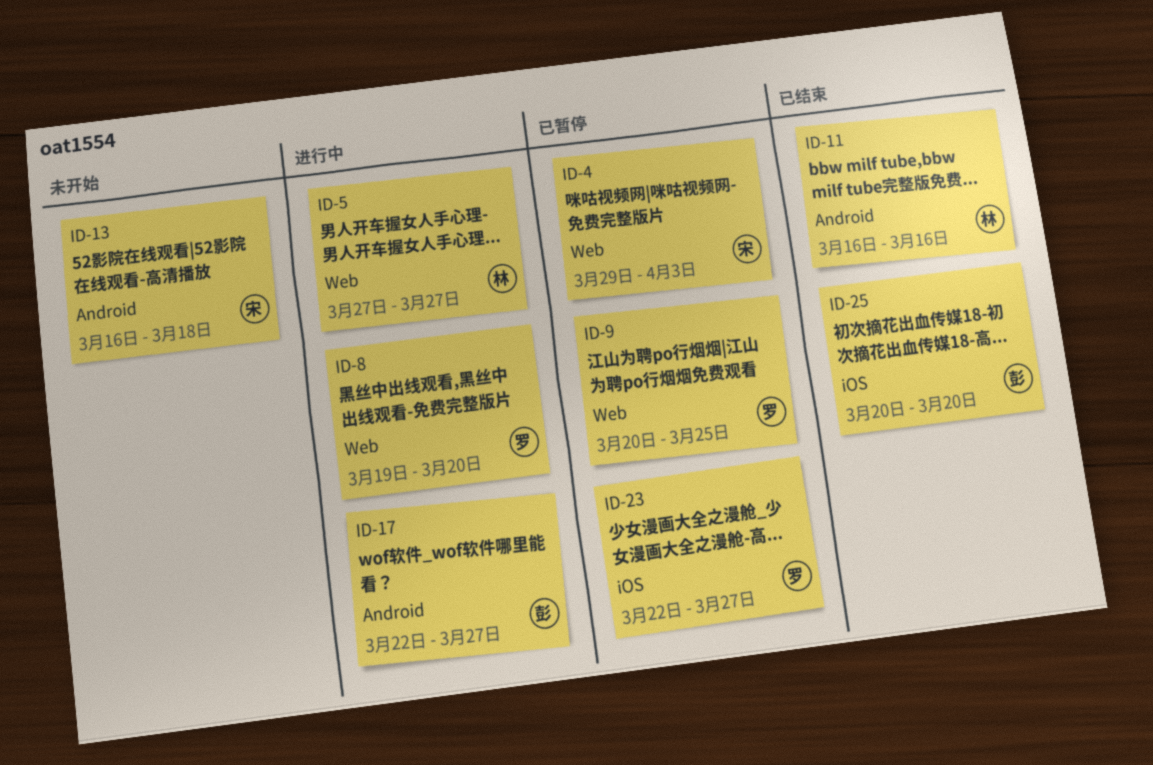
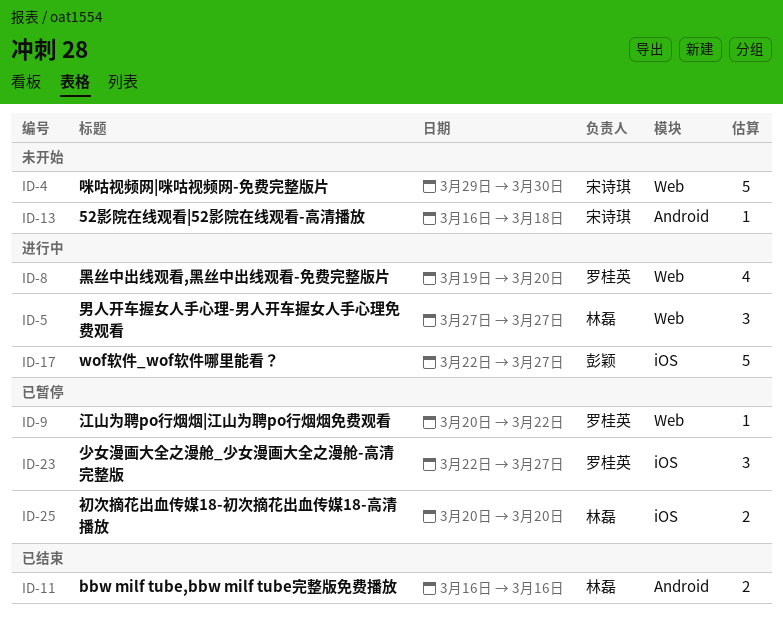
ID-4, status: 已暂停 -> 未开始
ID-4, due: Apr 3 -> Mar 30
ID-9, due: Mar 25 -> Mar 22
ID-17, label: Android -> iOS
ID-25, status: 已结束 -> 已暂停
ID-25, owner: 彭颖 -> 林磊

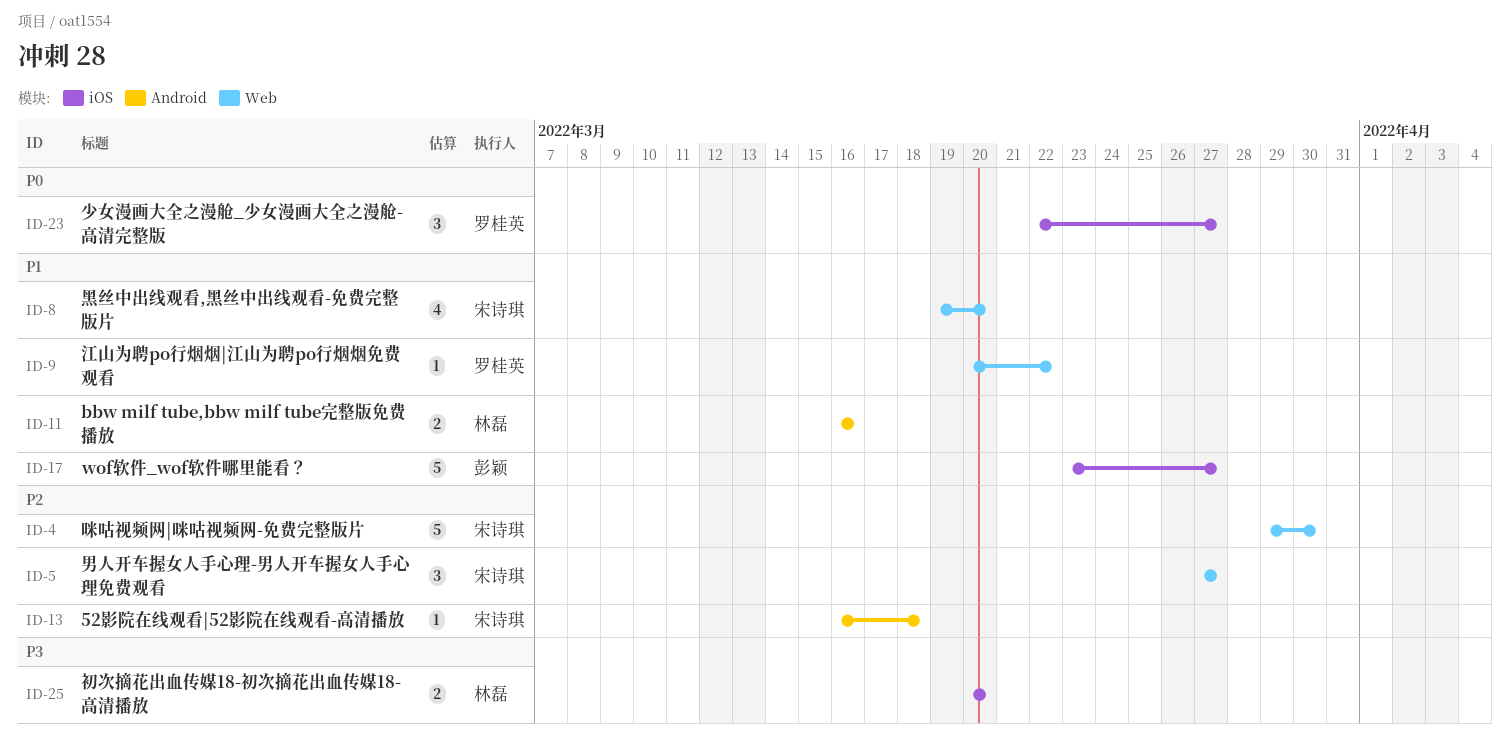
ID-5, owner: 林磊 -> 宋诗琪
ID-8, owner: 罗桂英 -> 宋诗琪
ID-17, start: Mar 22 -> Mar 23

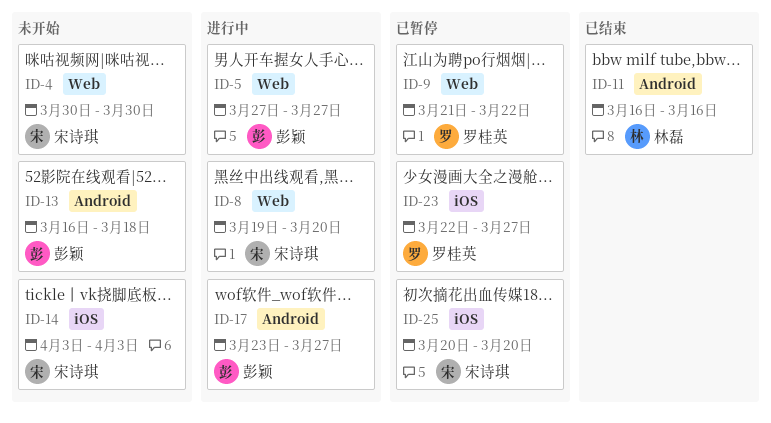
ID-4, start: Mar 29 -> Mar 30
ID-5, owner: 宋诗琪 -> 彭颖
ID-9, start: Mar 20 -> Mar 21
ID-13, owner: 宋诗琪 -> 彭颖
ID-14: none -> present
ID-17, label: iOS -> Android
ID-25, owner: 林磊 -> 宋诗琪

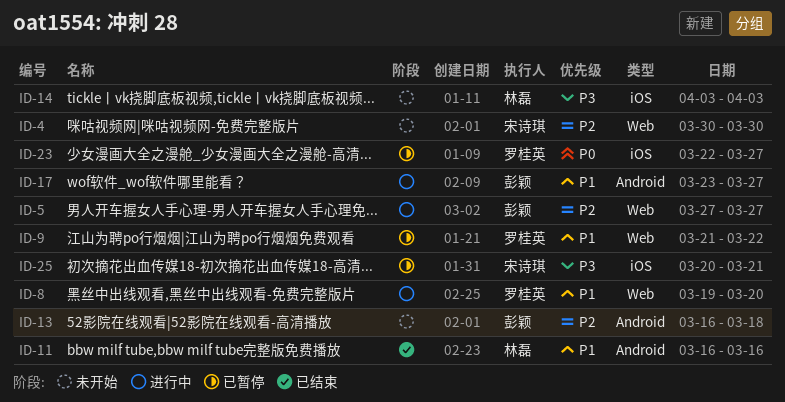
ID-8, owner: 宋诗琪 -> 罗桂英
ID-14, owner: 宋诗琪 -> 林磊
ID-25, due: Mar 20 -> Mar 21

